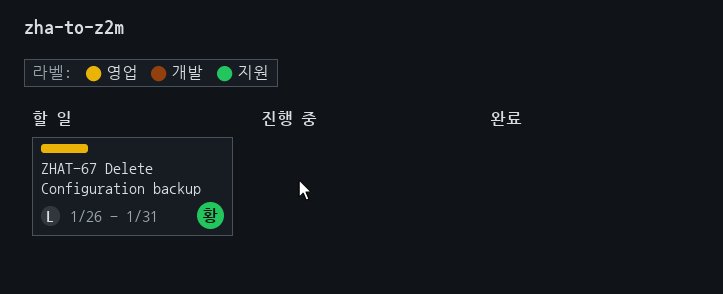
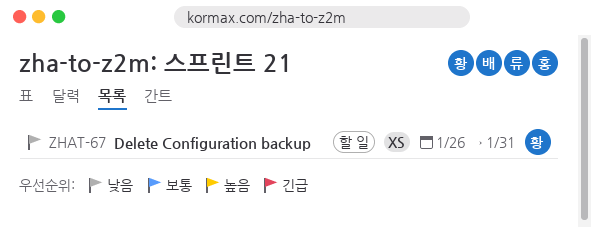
ZHAT-67, estimate: L -> XS

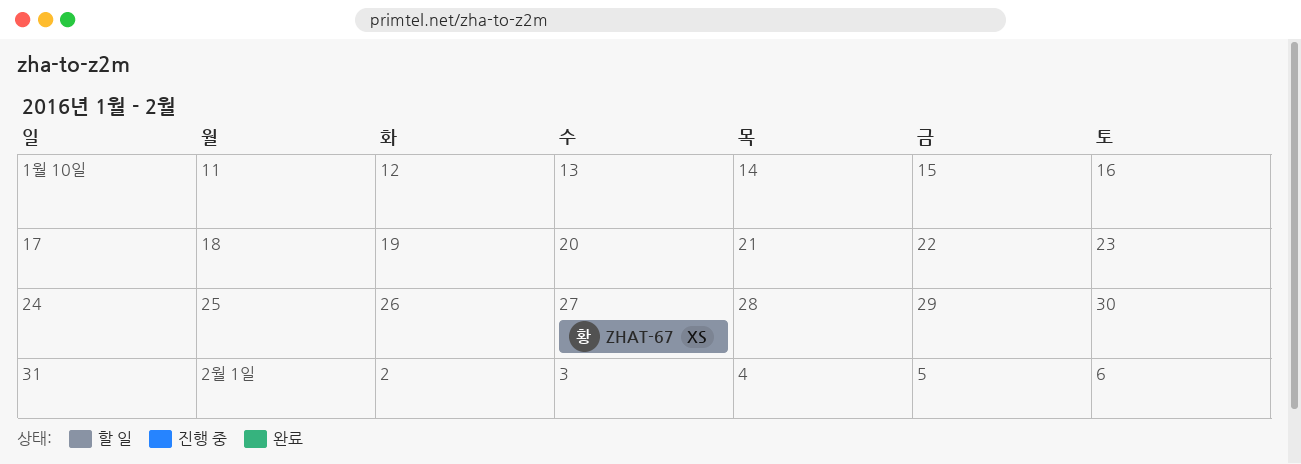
ZHAT-67, start: Jan 26 -> Jan 27
ZHAT-67, due: Jan 31 -> Jan 27

